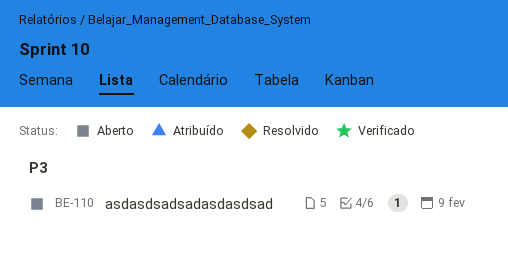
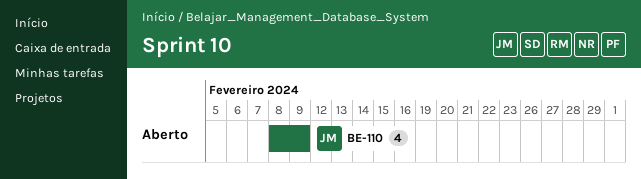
BE-110, estimate: 1 -> 4

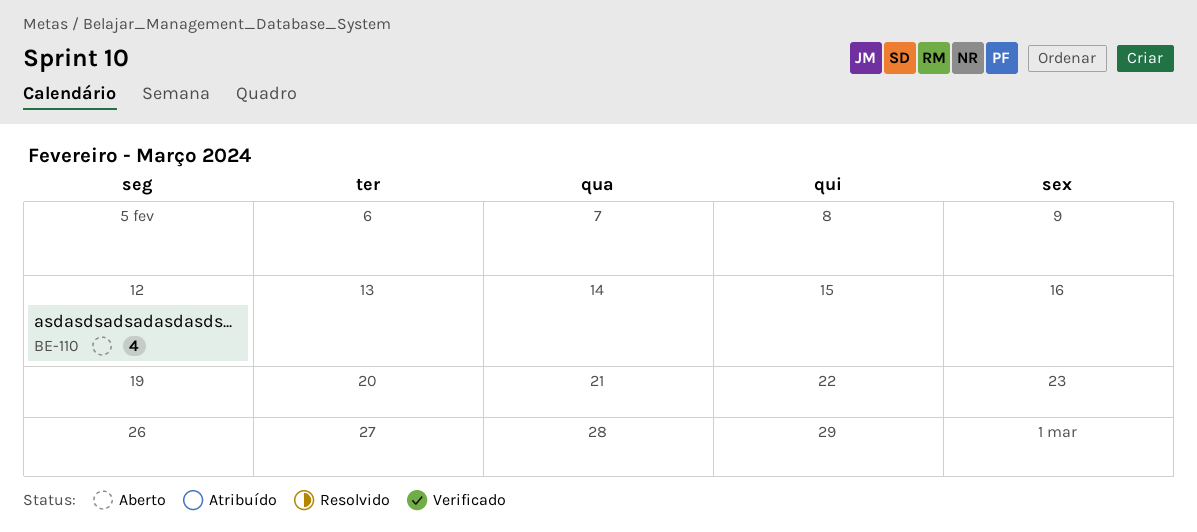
BE-110, due: Feb 9 -> Feb 12

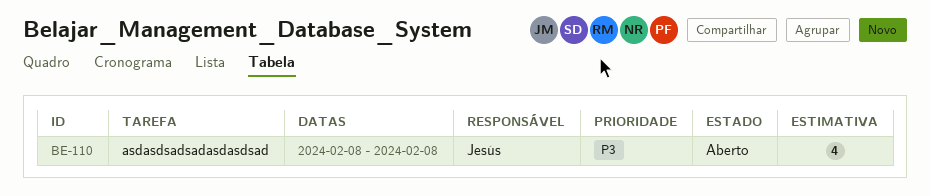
BE-110, due: Feb 12 -> Feb 8

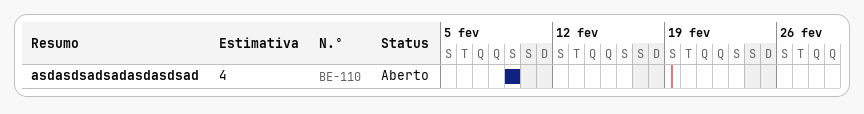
BE-110, start: Feb 8 -> Feb 9
BE-110, due: Feb 8 -> Feb 9

